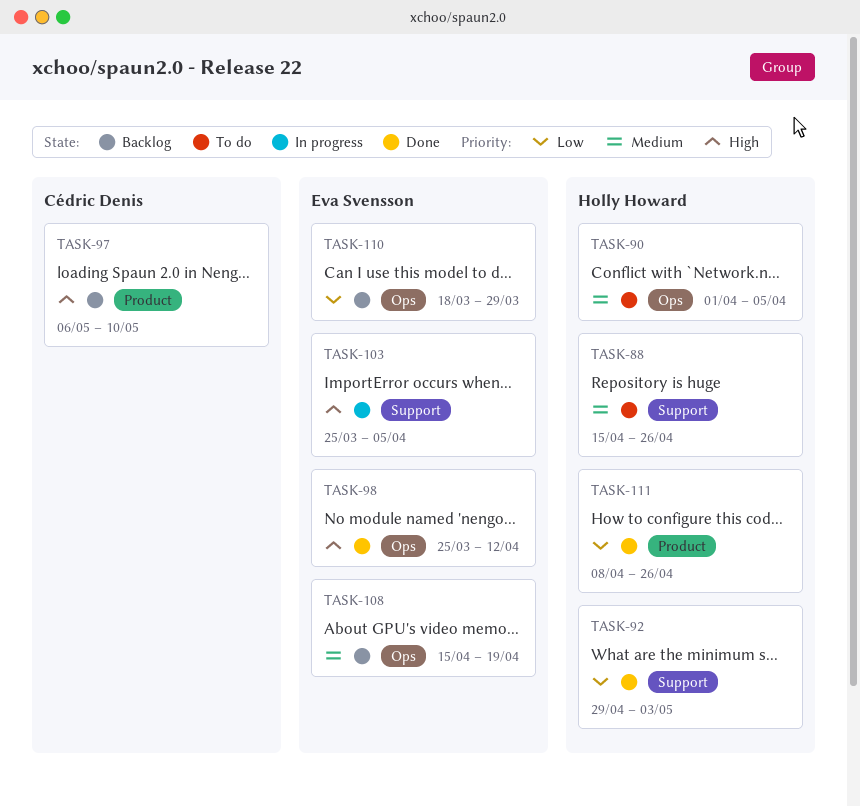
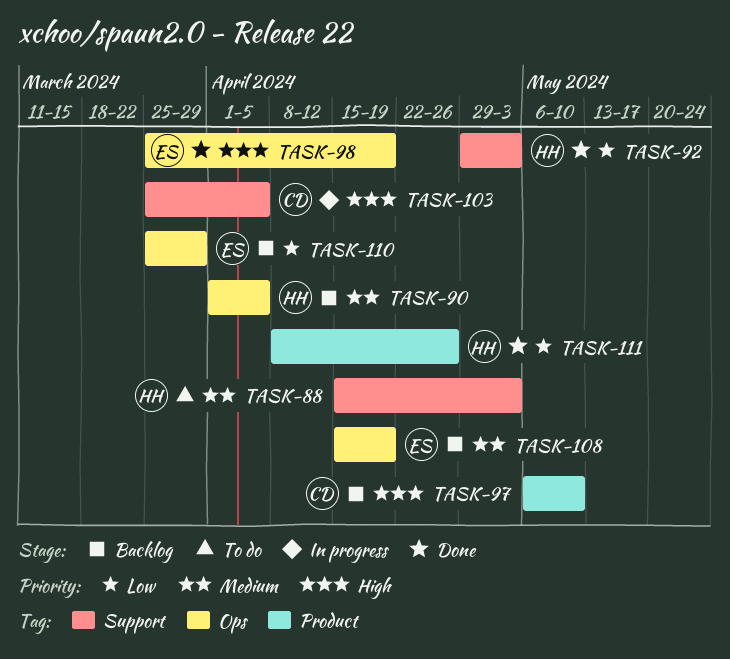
TASK-88, due: Apr 26 -> May 3
TASK-90, status: To do -> Backlog
TASK-98, due: Apr 12 -> Apr 19
TASK-103, owner: Eva Svensson -> Cédric Denis
TASK-110, start: Mar 18 -> Mar 25

